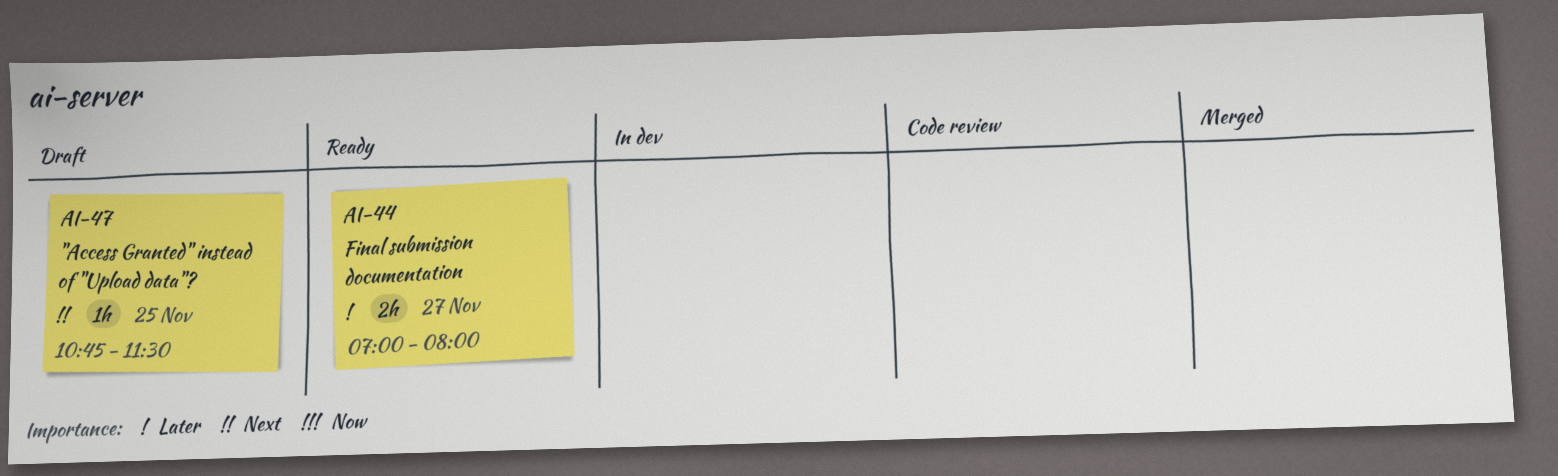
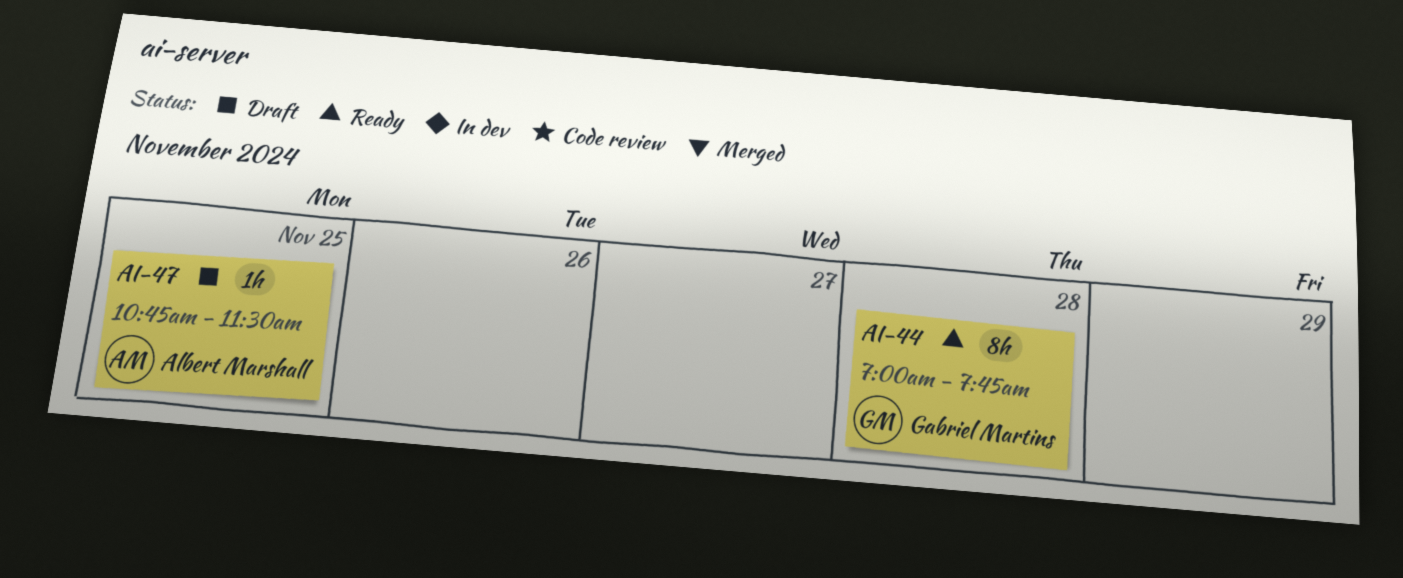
AI-44, estimate: 2h -> 8h
AI-44, day: Nov 27 -> Nov 28
AI-44, ends: 08:00 -> 07:45

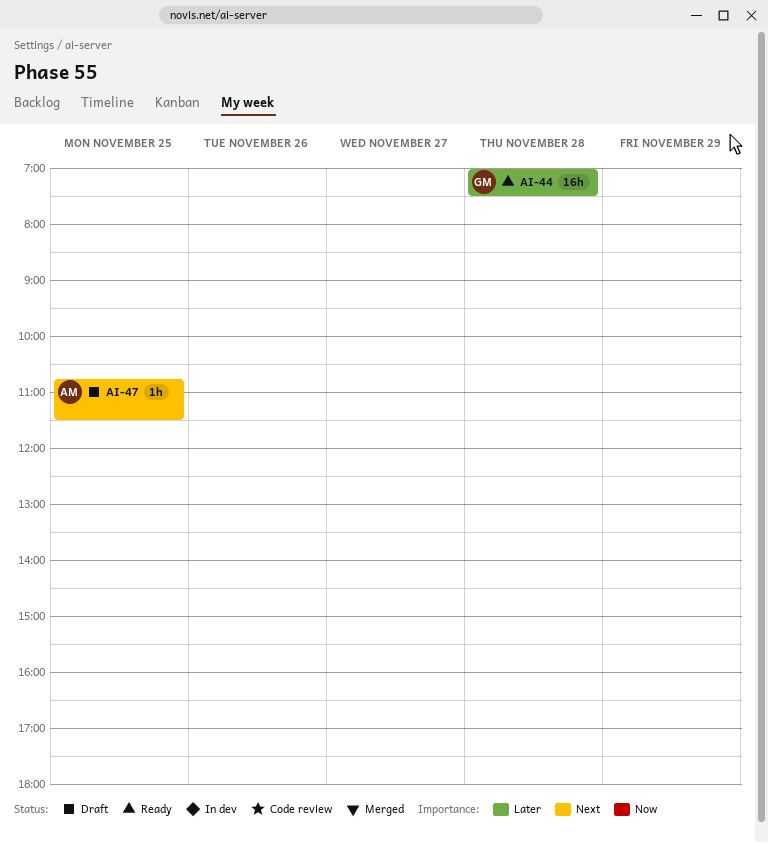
AI-44, estimate: 8h -> 16h
AI-44, ends: 07:45 -> 07:30

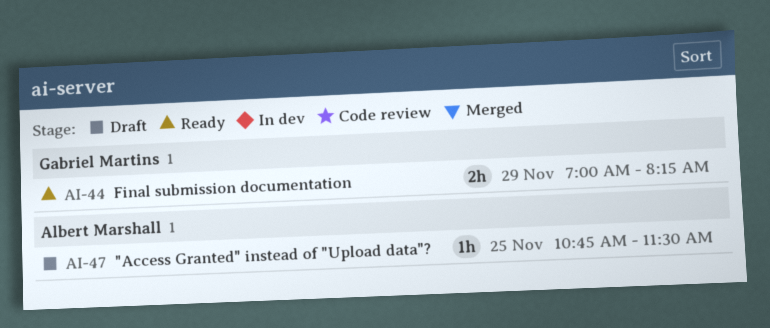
AI-44, estimate: 16h -> 2h
AI-44, day: Nov 28 -> Nov 29
AI-44, ends: 07:30 -> 08:15

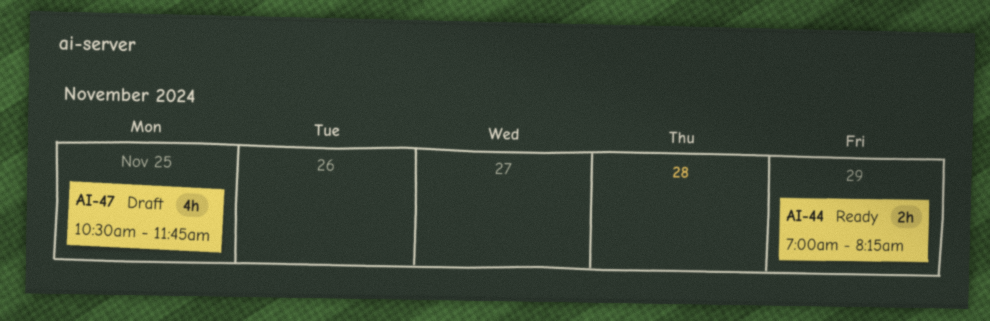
AI-47, estimate: 1h -> 4h
AI-47, begins: 10:45 -> 10:30
AI-47, ends: 11:30 -> 11:45

